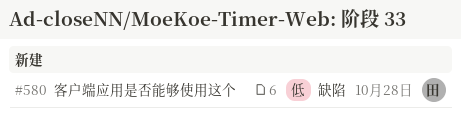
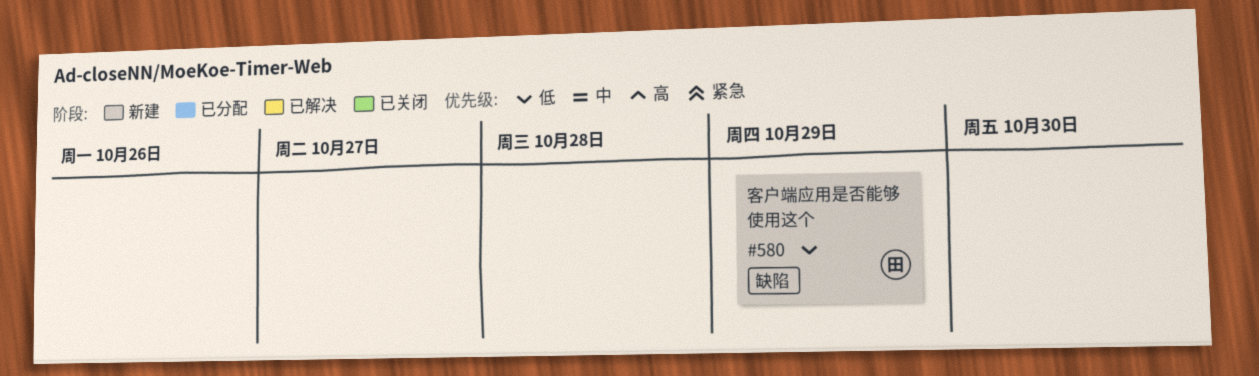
#580, due: Oct 28 -> Oct 29

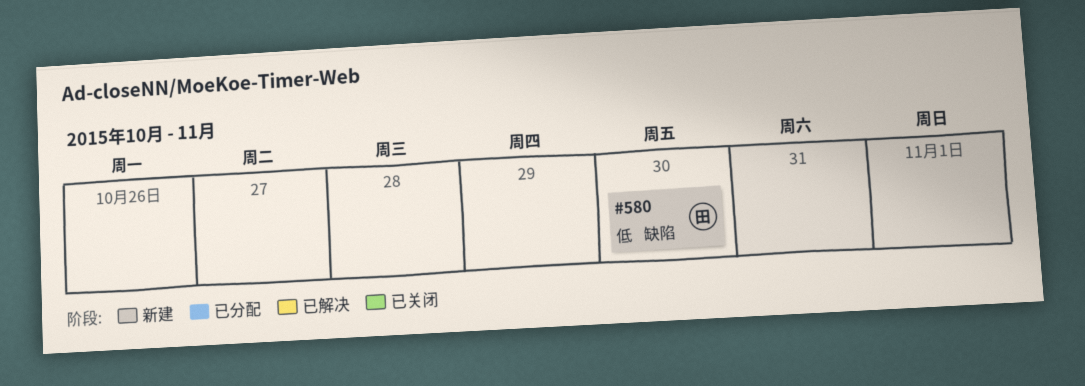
#580, due: Oct 29 -> Oct 30

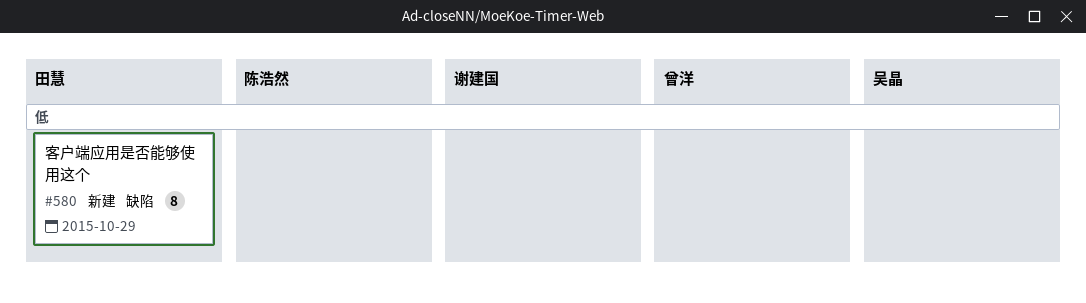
#580, due: Oct 30 -> Oct 29

